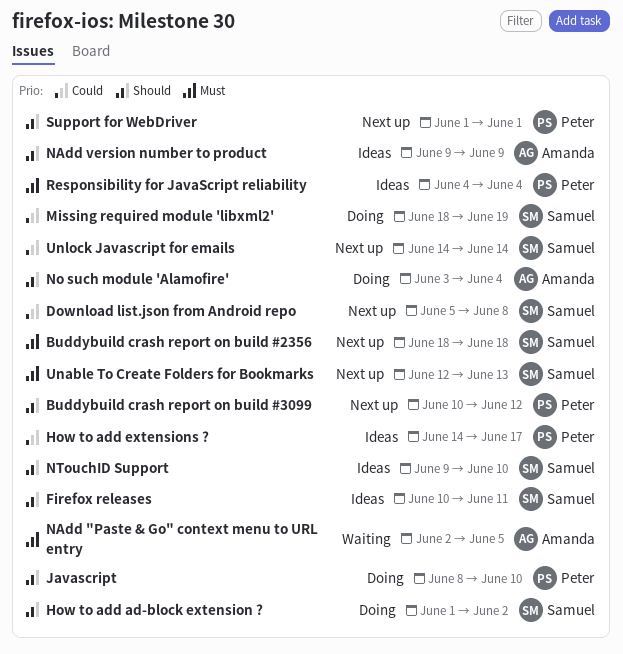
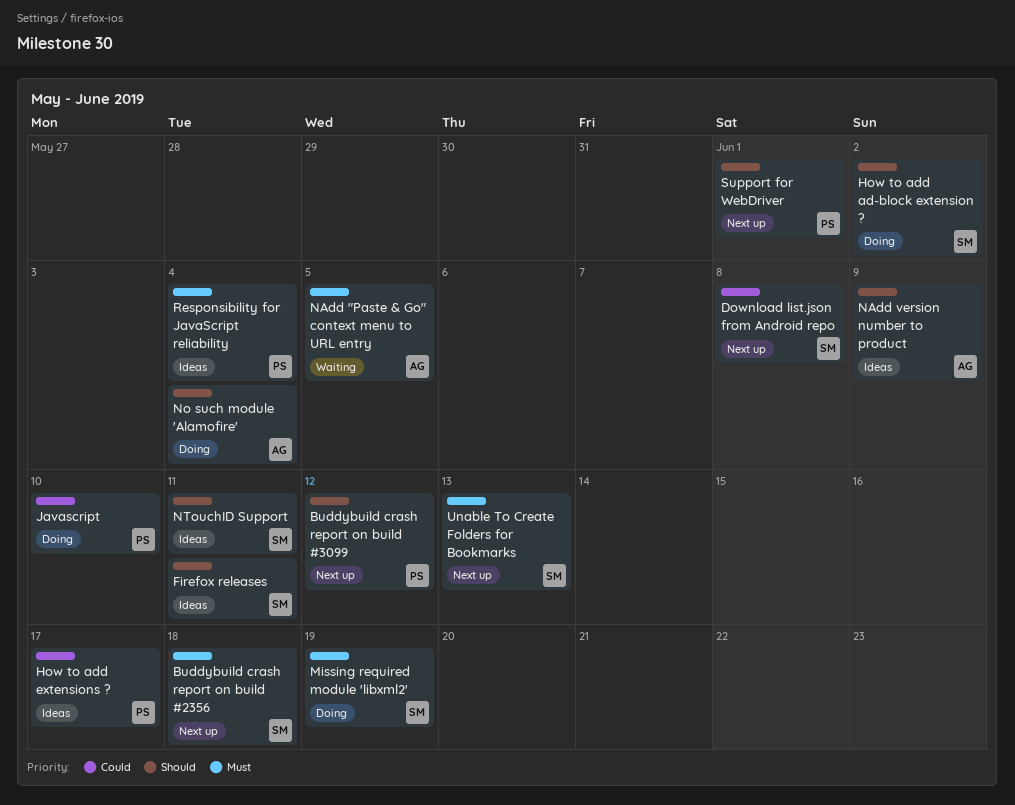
Javascript, priority: Should -> Could
Missing required module 'libxml2', priority: Could -> Must
NTouchID Support, due: Jun 10 -> Jun 11
Unlock Javascript for emails: present -> none

